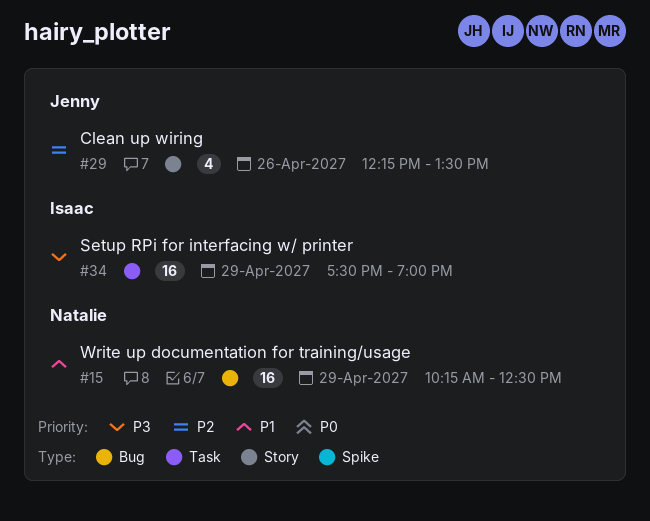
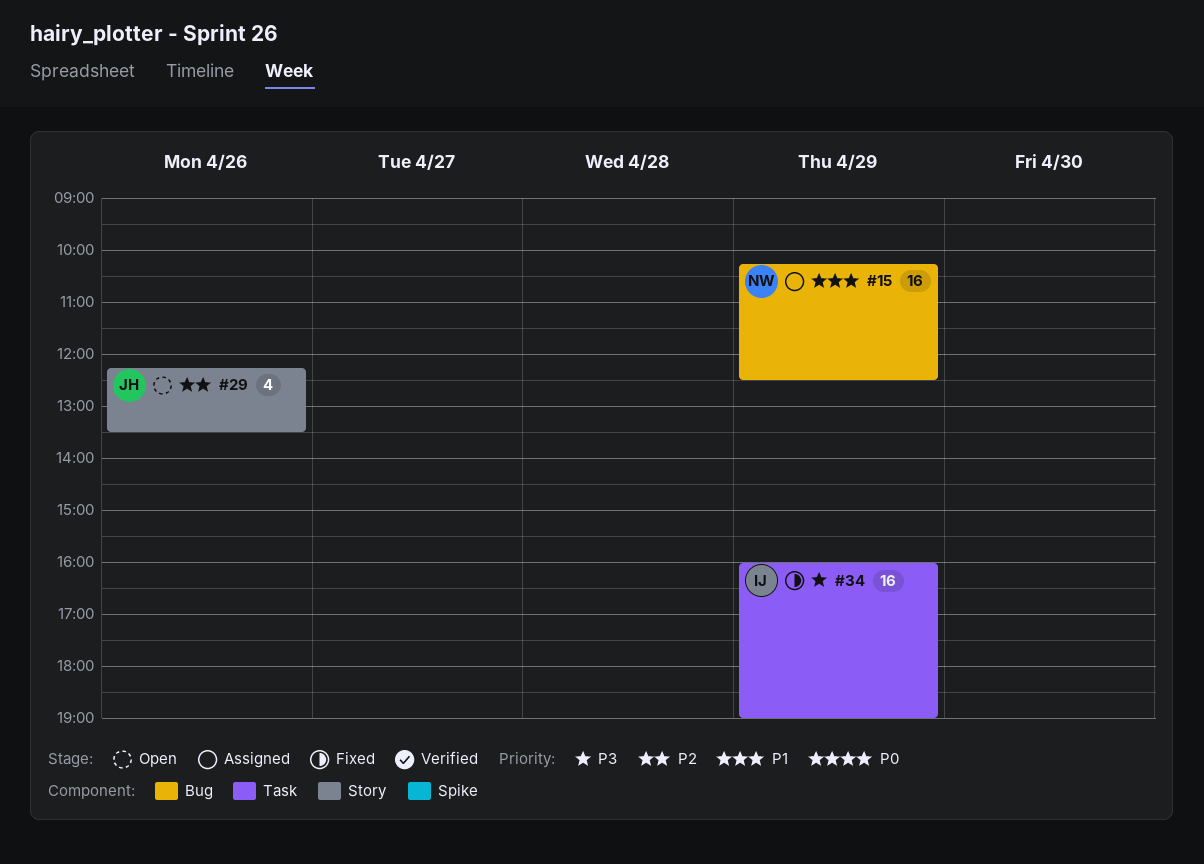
#34, begins: 17:30 -> 16:00

